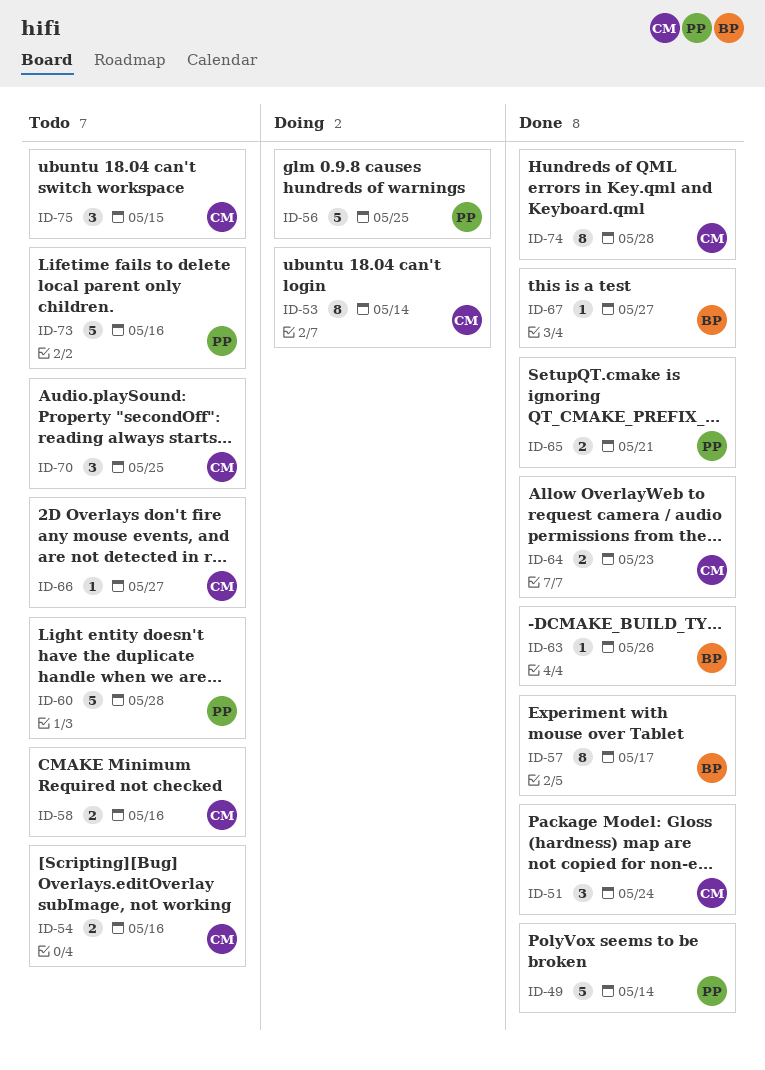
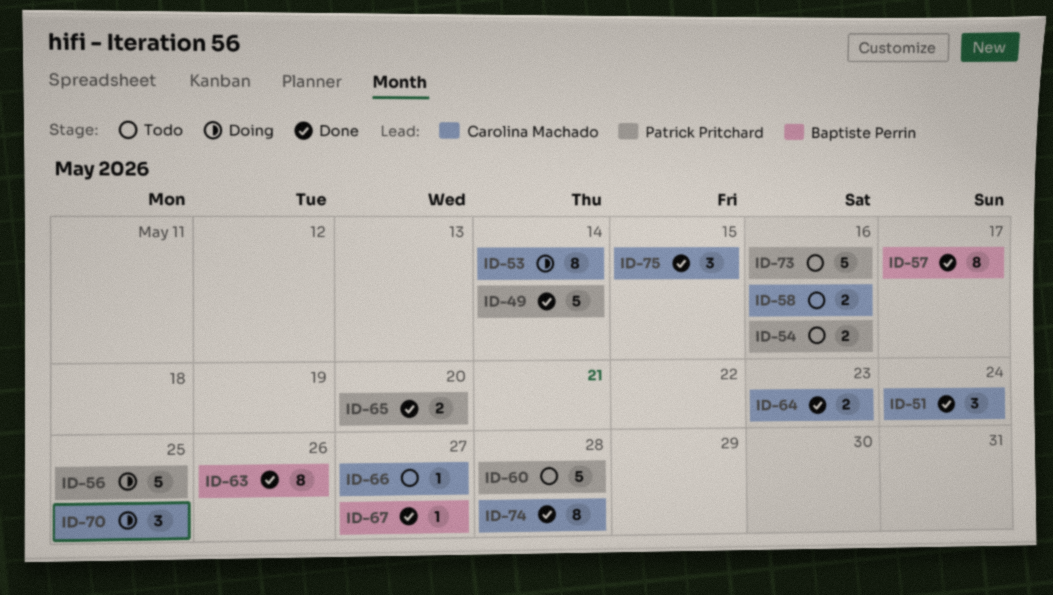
ID-54, owner: Carolina Machado -> Patrick Pritchard
ID-63, estimate: 1 -> 8
ID-65, due: May 21 -> May 20
ID-70, status: Todo -> Doing
ID-75, status: Todo -> Done

